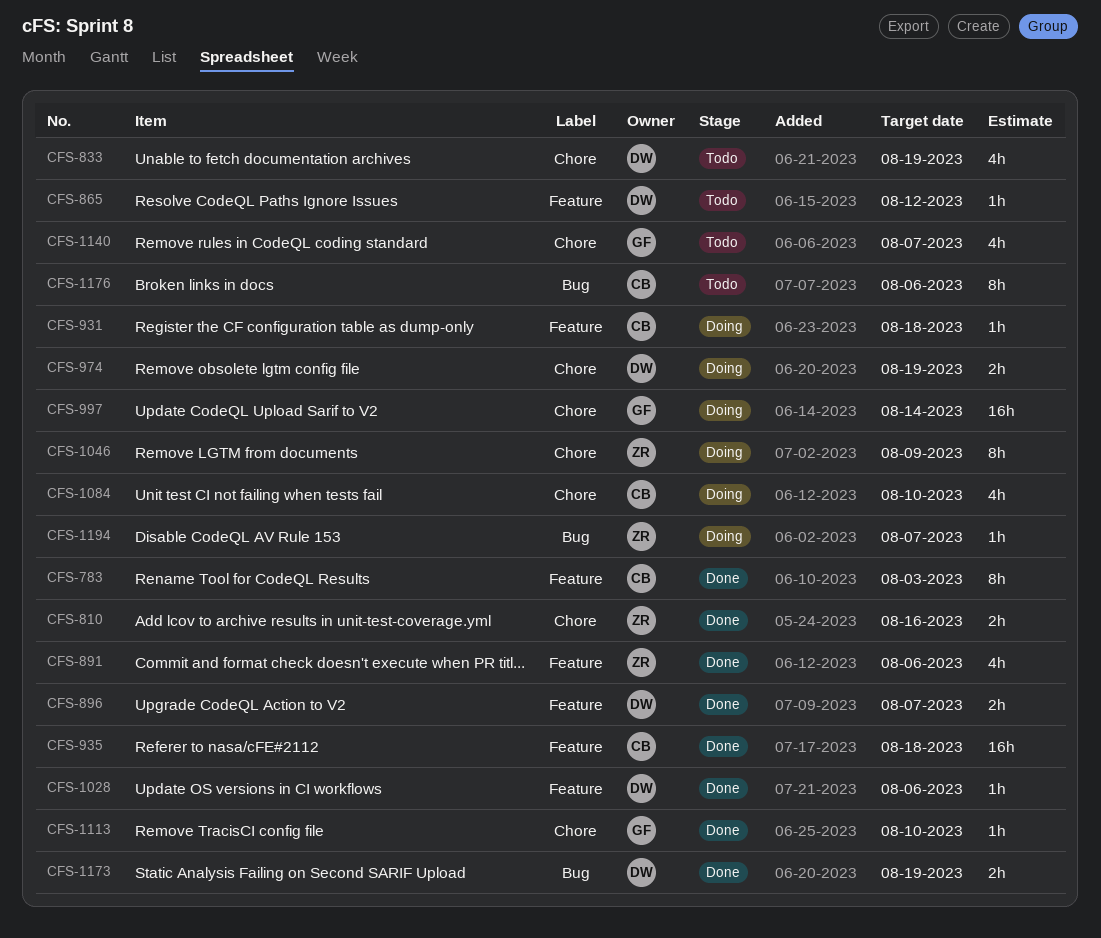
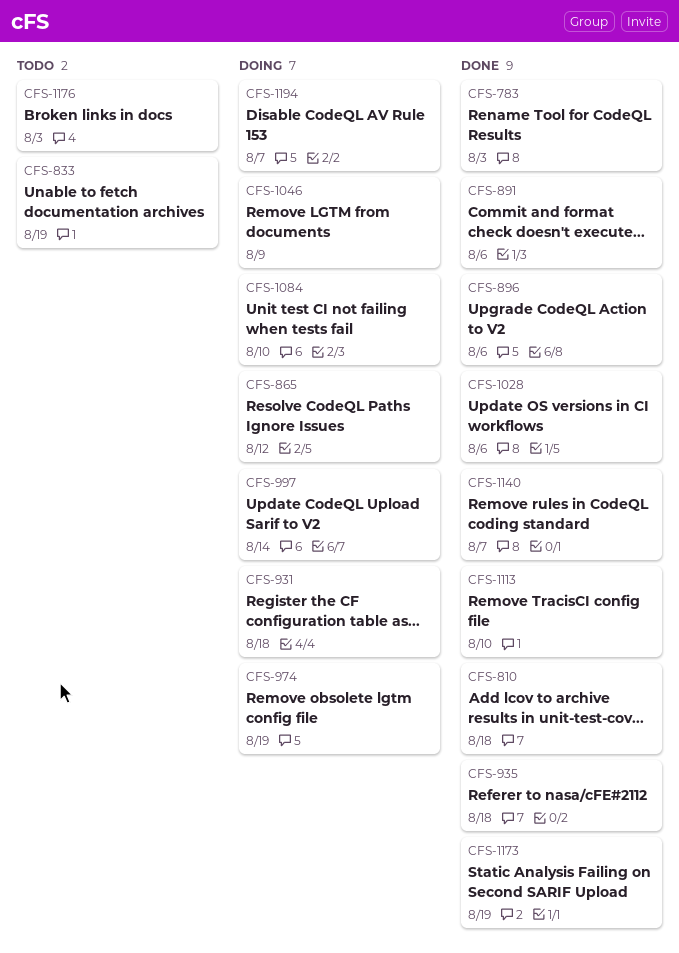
CFS-810, due: Aug 16 -> Aug 18
CFS-865, status: Todo -> Doing
CFS-896, due: Aug 7 -> Aug 6
CFS-1140, status: Todo -> Done
CFS-1176, due: Aug 6 -> Aug 3

